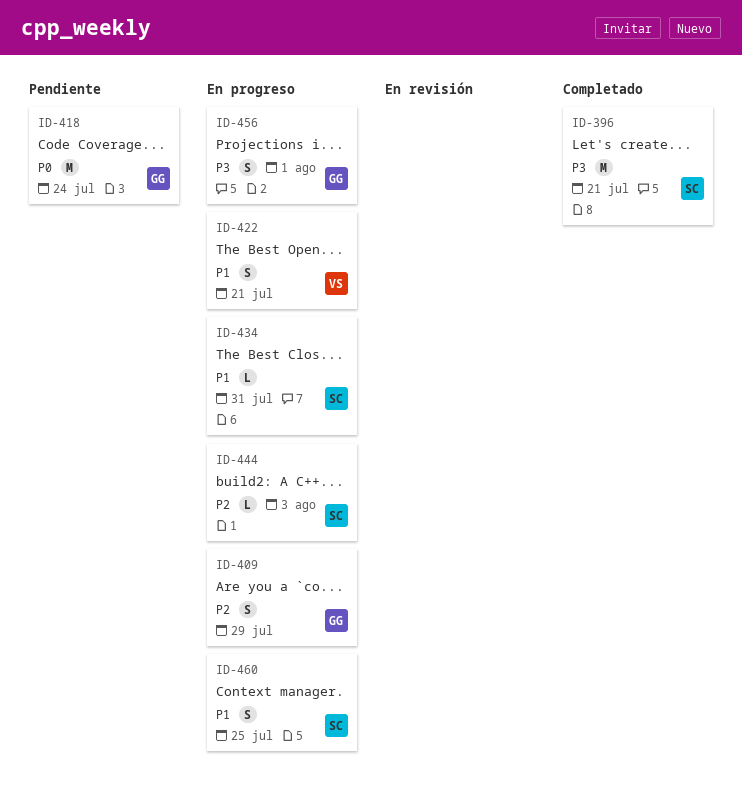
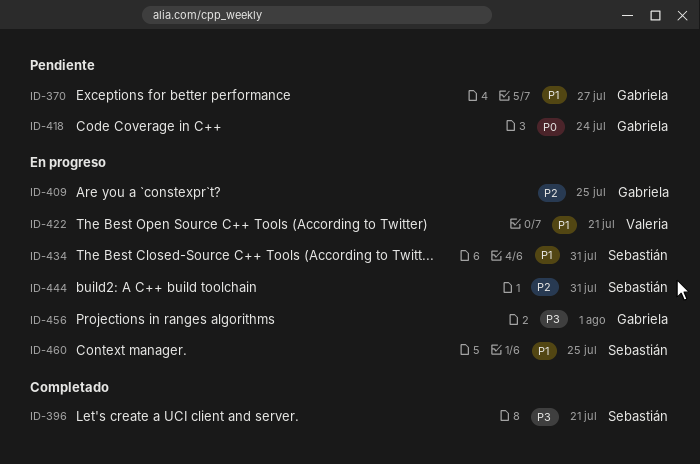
ID-370: none -> present
ID-409, due: Jul 29 -> Jul 25
ID-444, due: Aug 3 -> Jul 31

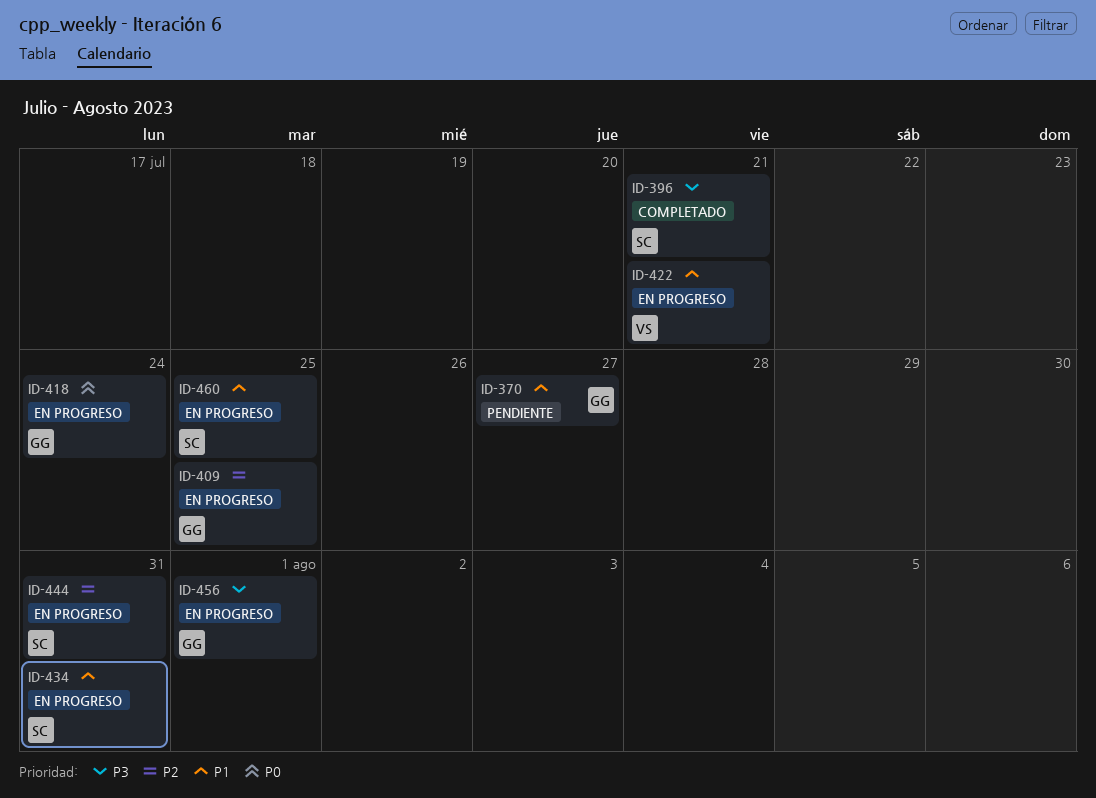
ID-418, status: Pendiente -> En progreso

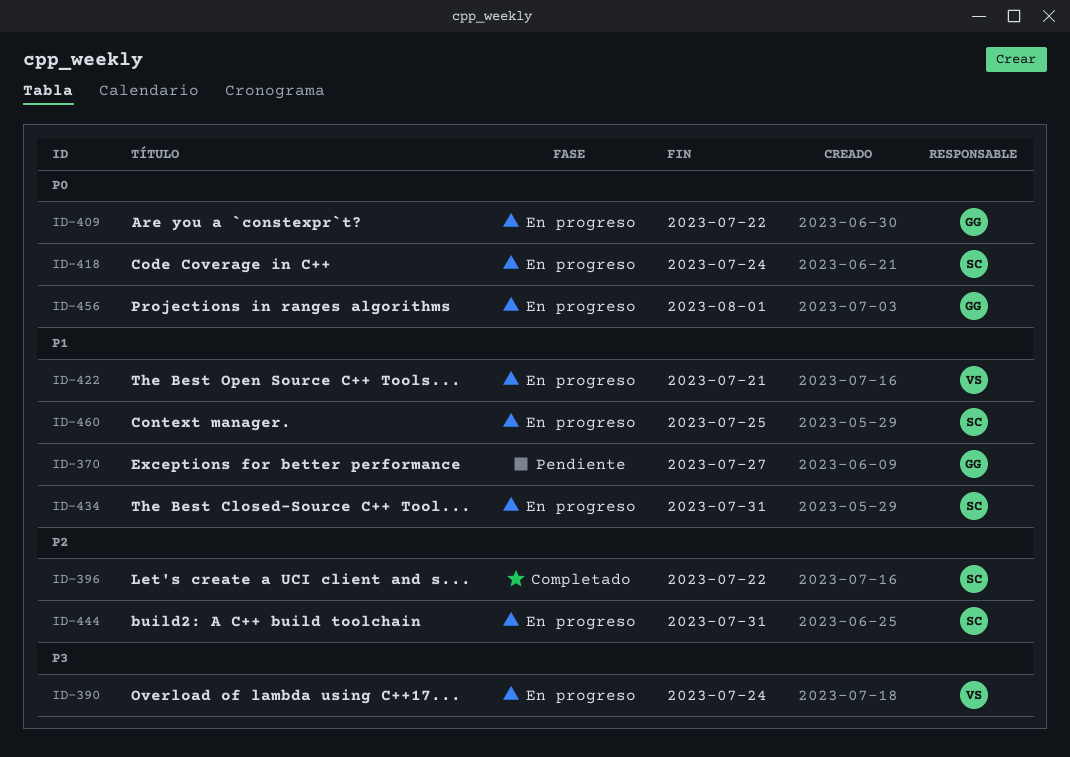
ID-390: none -> present
ID-396, priority: P3 -> P2
ID-396, due: Jul 21 -> Jul 22
ID-409, priority: P2 -> P0
ID-409, due: Jul 25 -> Jul 22
ID-418, owner: GG -> SC
ID-456, priority: P3 -> P0

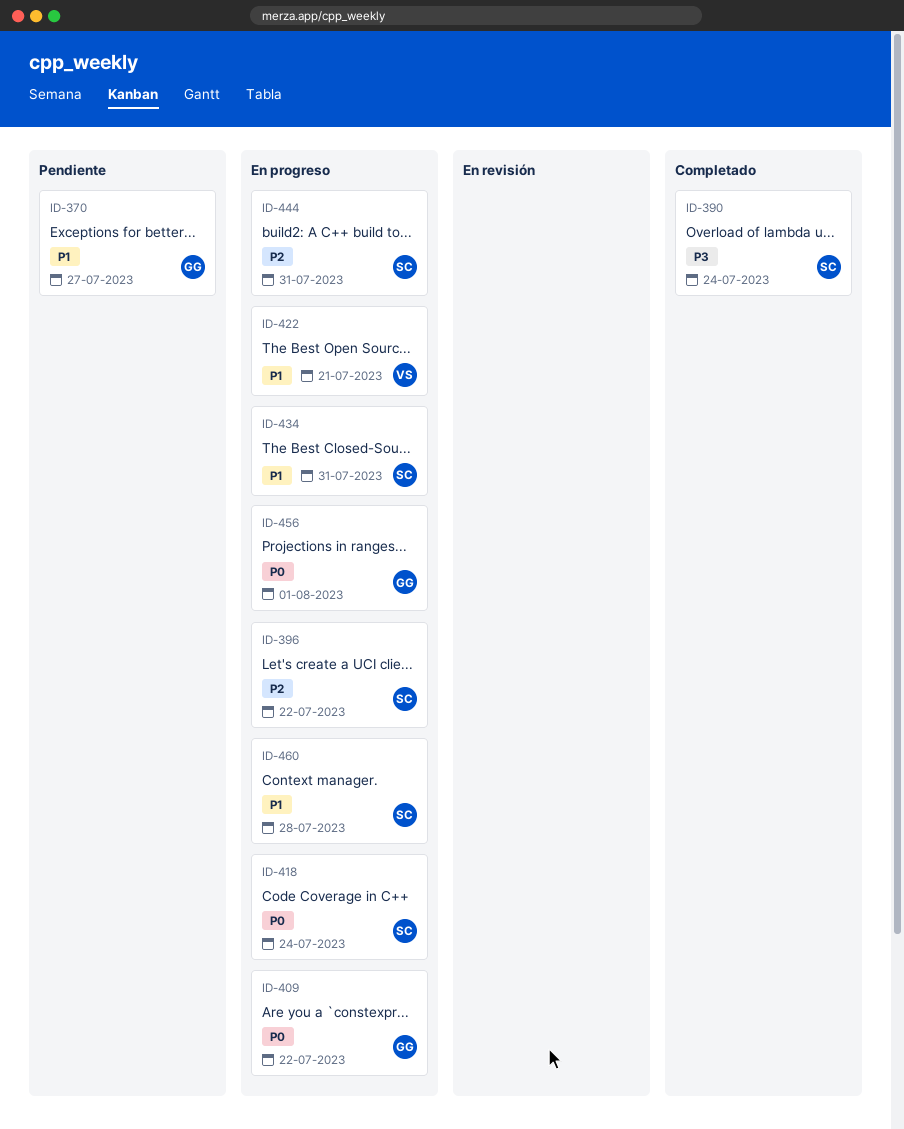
ID-390, status: En progreso -> Completado
ID-390, owner: VS -> SC
ID-396, status: Completado -> En progreso
ID-460, due: Jul 25 -> Jul 28

